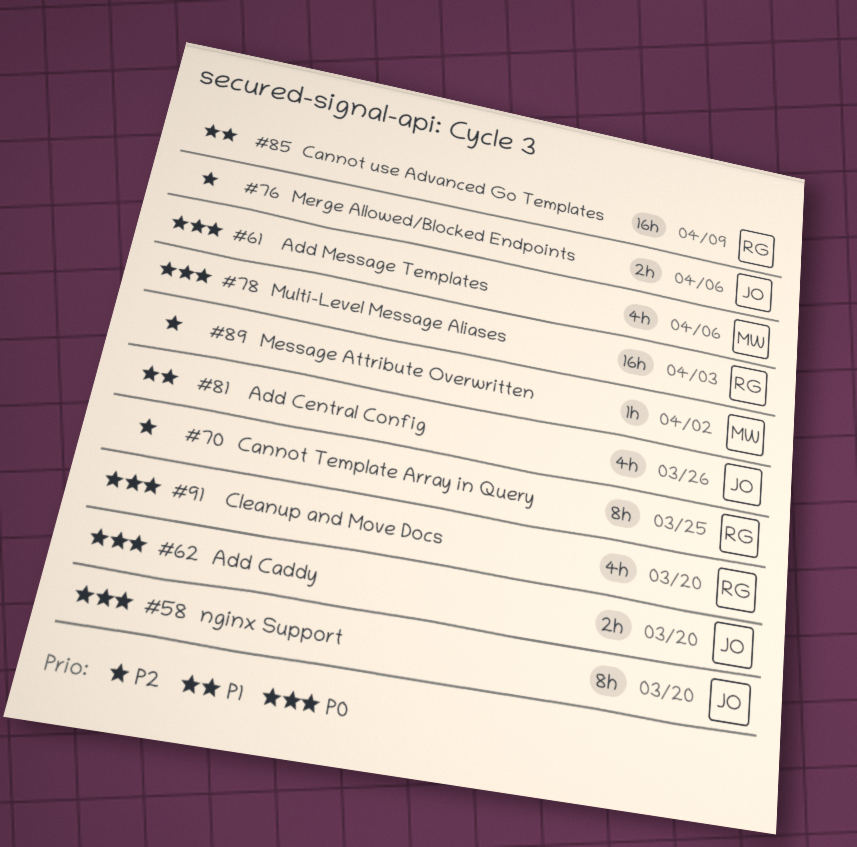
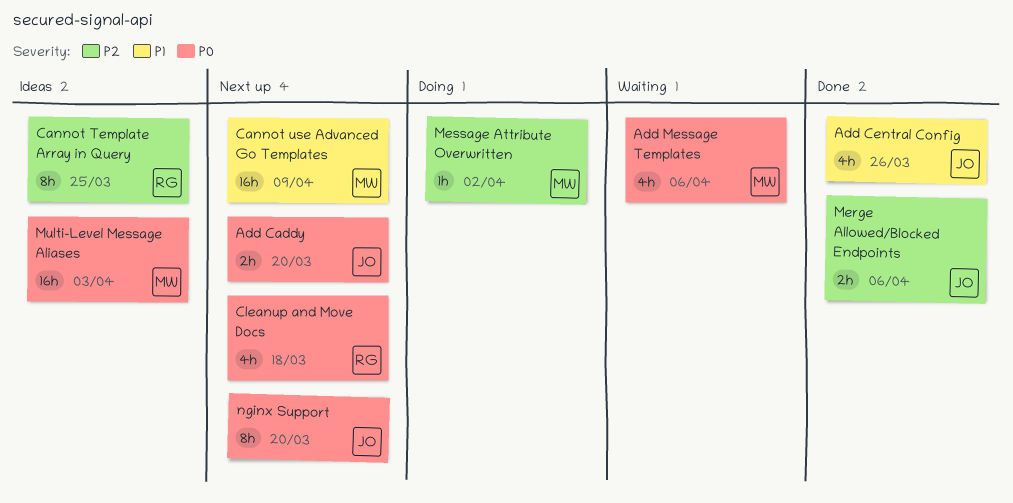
Cannot use Advanced Go Templates, owner: RG -> MW
Cleanup and Move Docs, due: Mar 20 -> Mar 18
Multi-Level Message Aliases, owner: RG -> MW

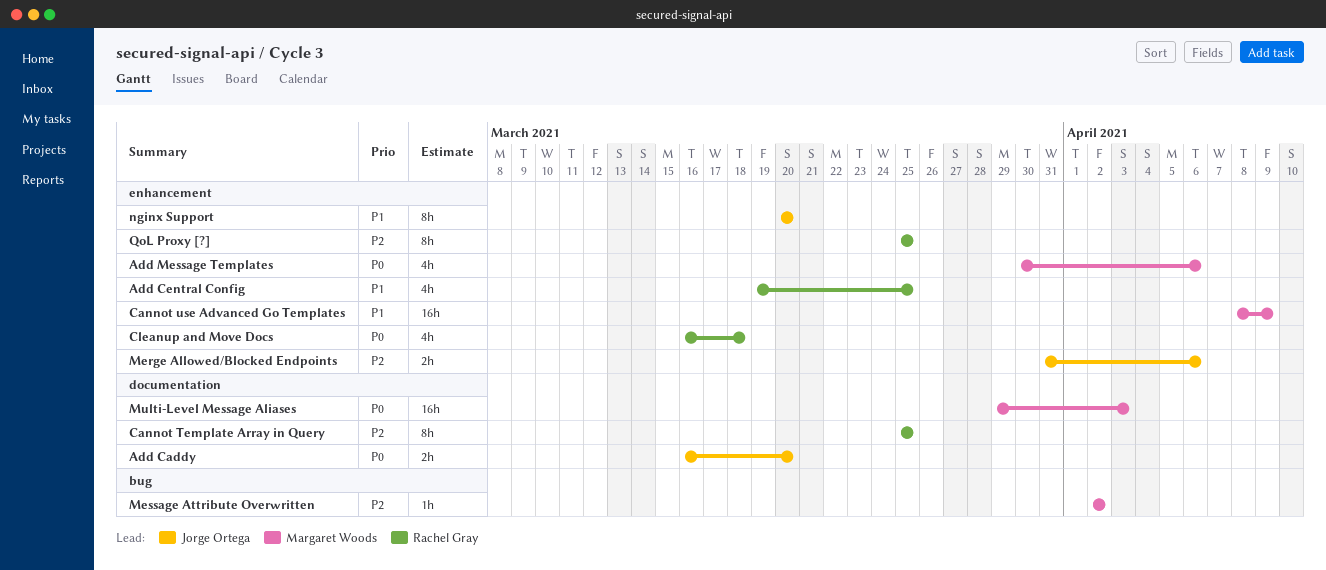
Add Central Config, owner: Jorge Ortega -> Rachel Gray
Add Central Config, due: Mar 26 -> Mar 25
nginx Support, priority: P0 -> P1
QoL Proxy [?]: none -> present

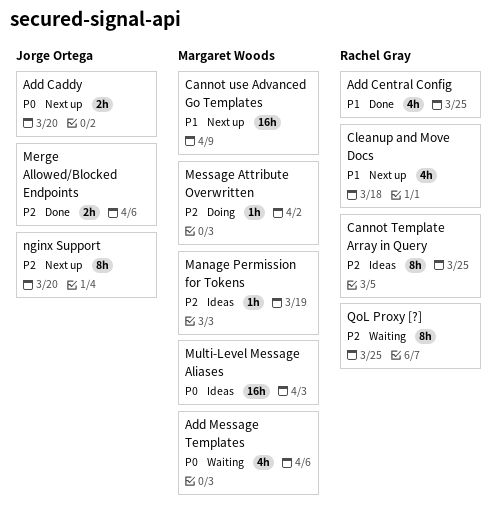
Cleanup and Move Docs, priority: P0 -> P1
Manage Permission for Tokens: none -> present
nginx Support, priority: P1 -> P2

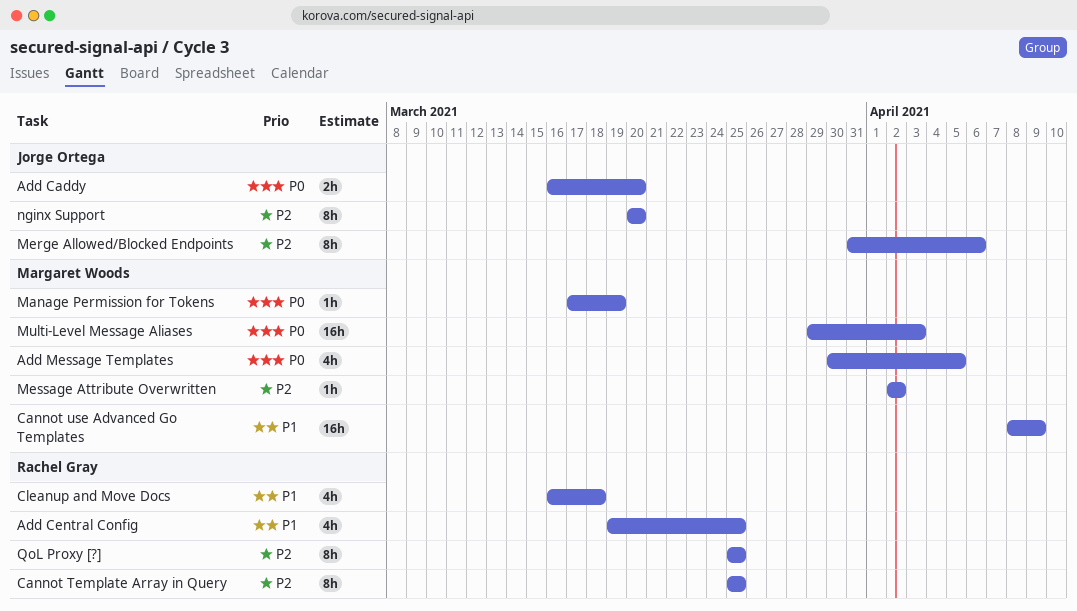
Add Message Templates, due: Apr 6 -> Apr 5
Manage Permission for Tokens, priority: P2 -> P0
Merge Allowed/Blocked Endpoints, estimate: 2h -> 8h

